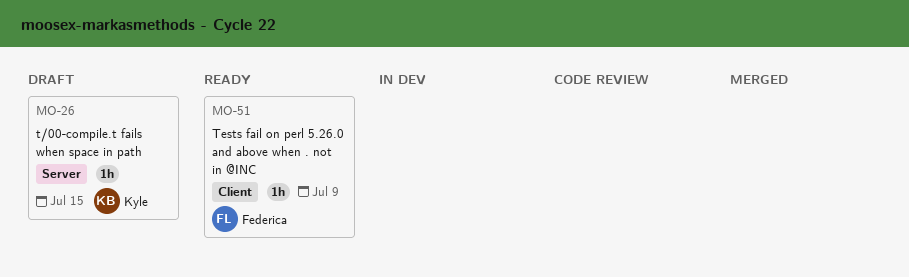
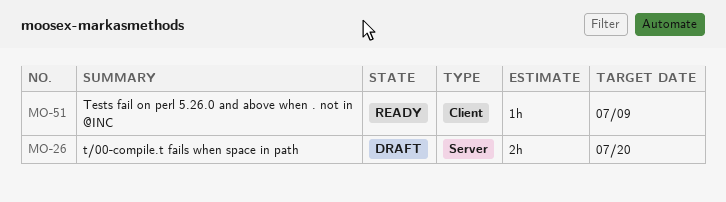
MO-26, estimate: 1h -> 2h
MO-26, due: Jul 15 -> Jul 20

